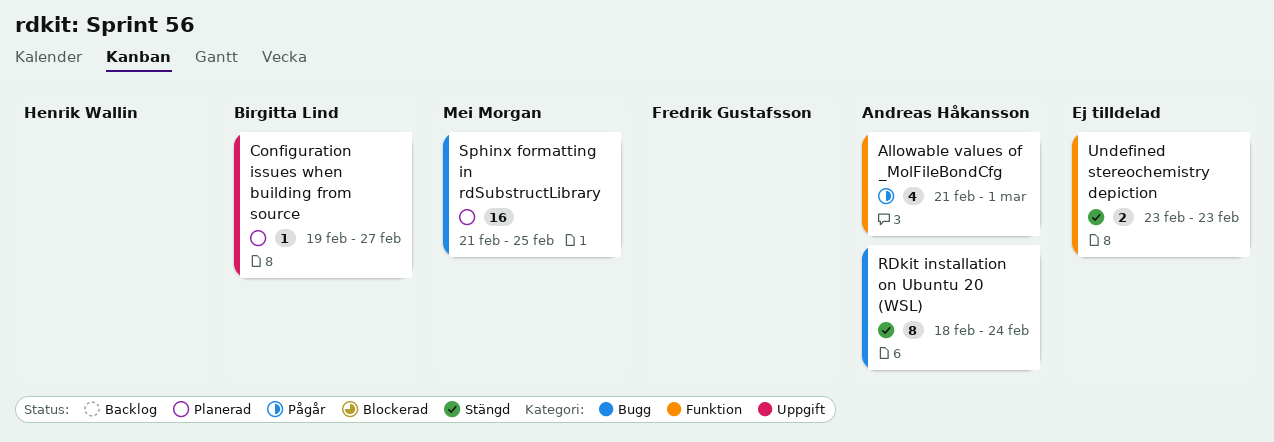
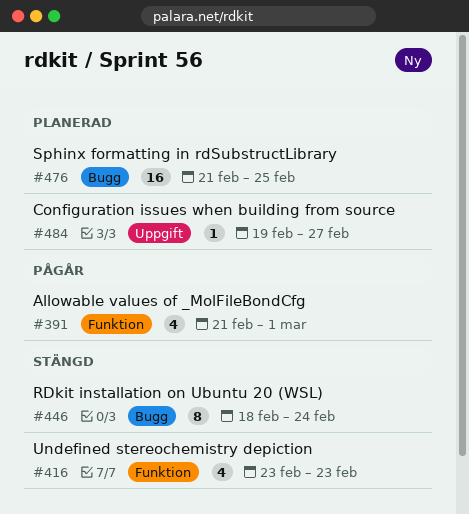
Undefined stereochemistry depiction, estimate: 2 -> 4

